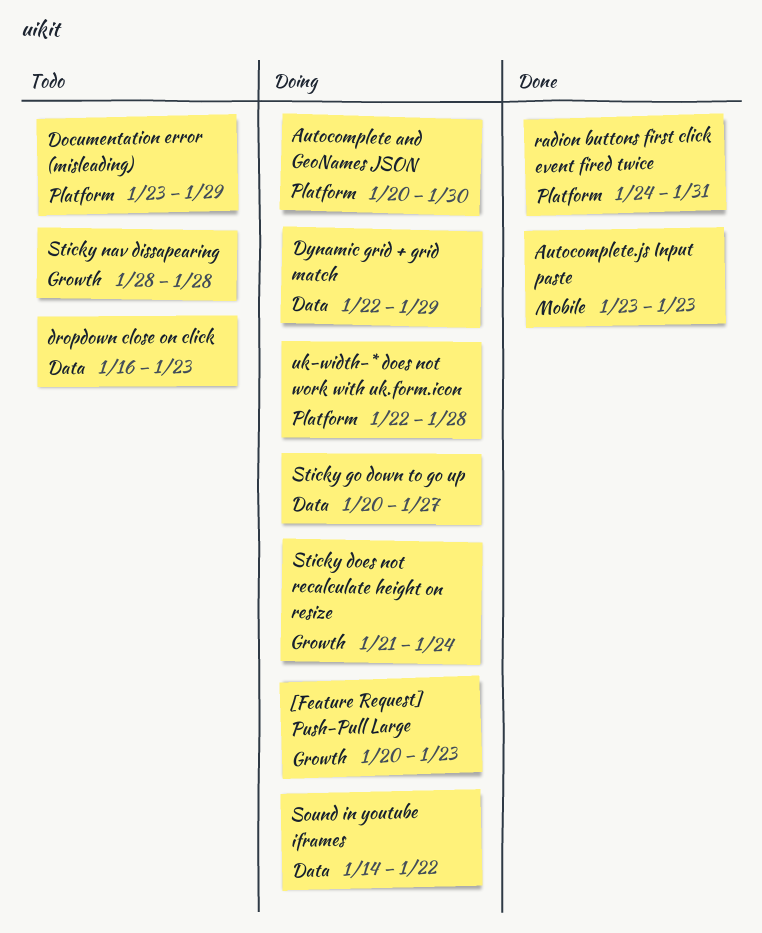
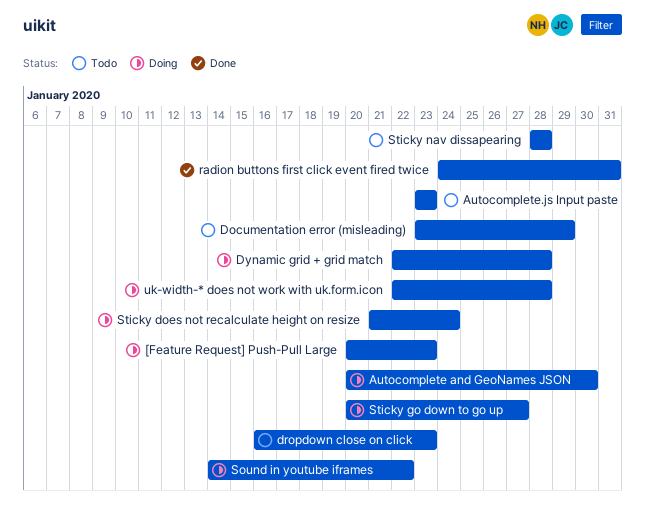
Autocomplete.js Input paste, status: Done -> Todo
Dynamic grid + grid match, due: Jan 29 -> Jan 28

